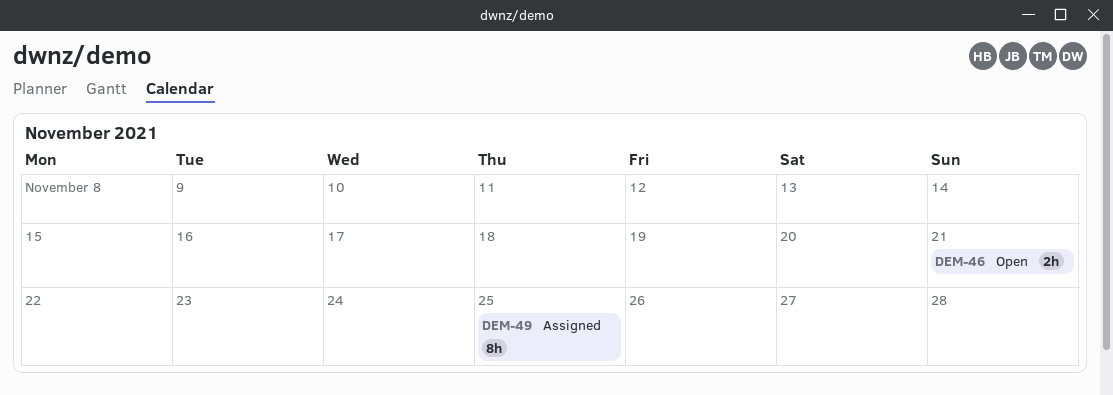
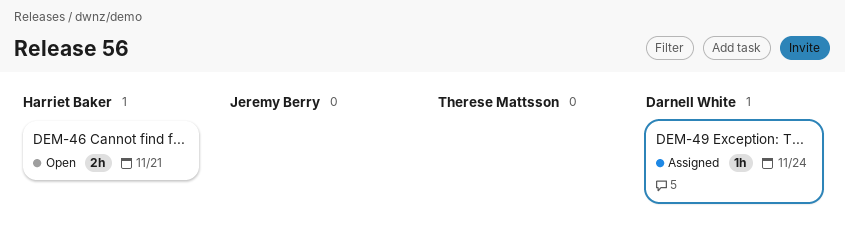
DEM-49, estimate: 8h -> 1h
DEM-49, due: Nov 25 -> Nov 24

